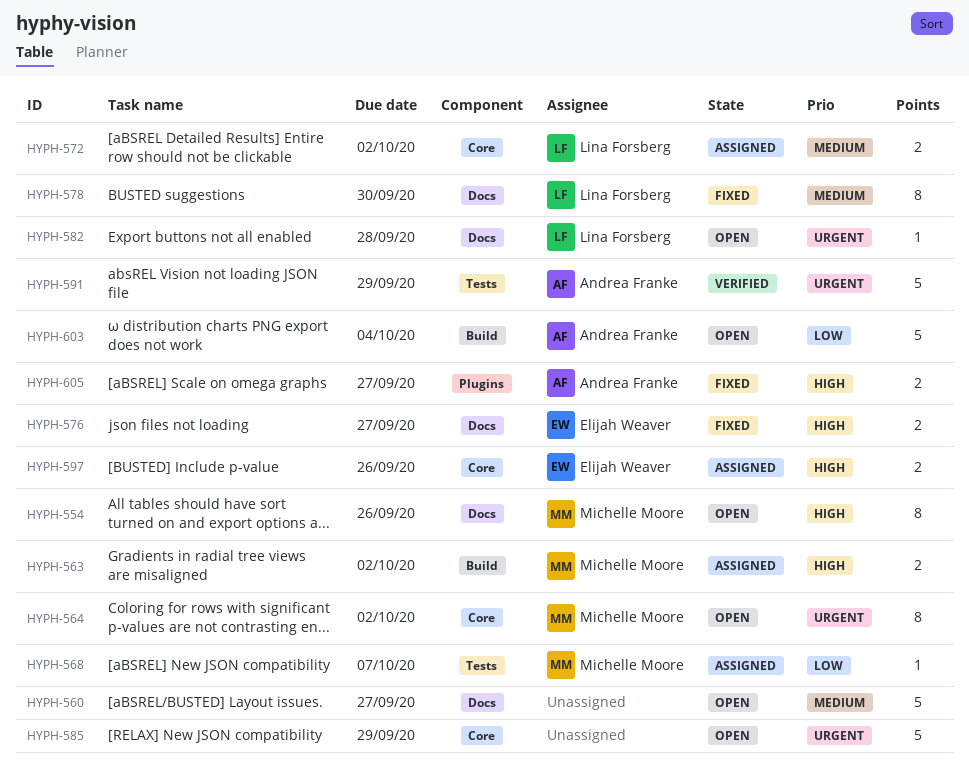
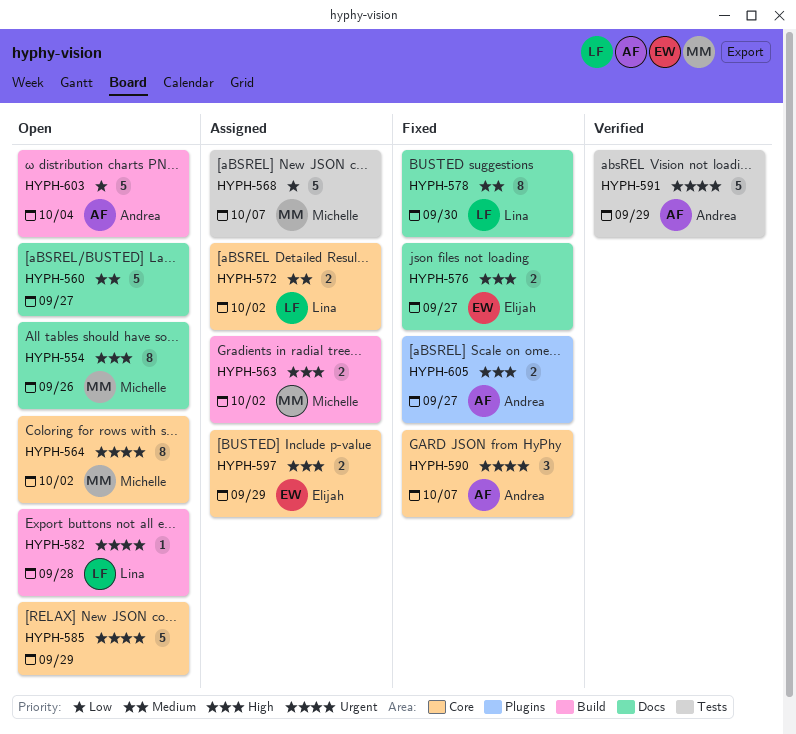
HYPH-568, estimate: 1 -> 5
HYPH-582, label: Docs -> Build
HYPH-590: none -> present
HYPH-597, due: Sep 26 -> Sep 29

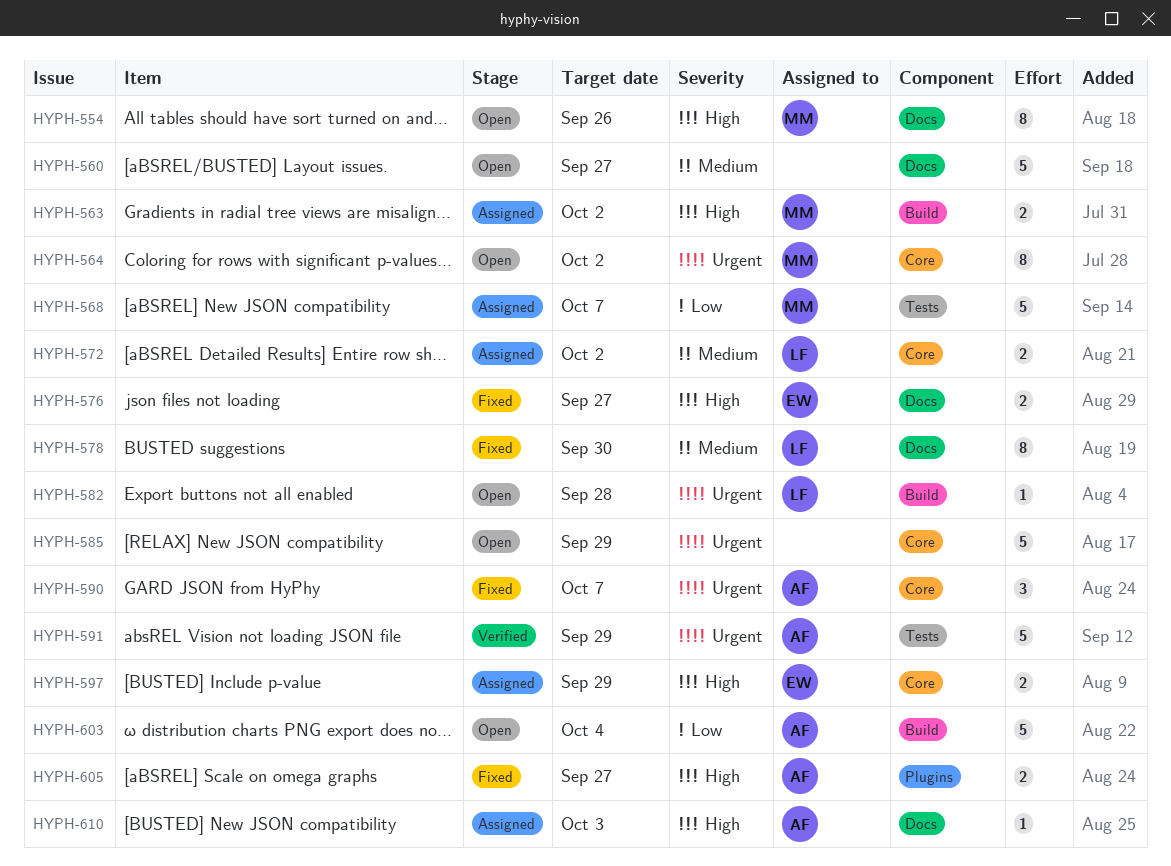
HYPH-610: none -> present

